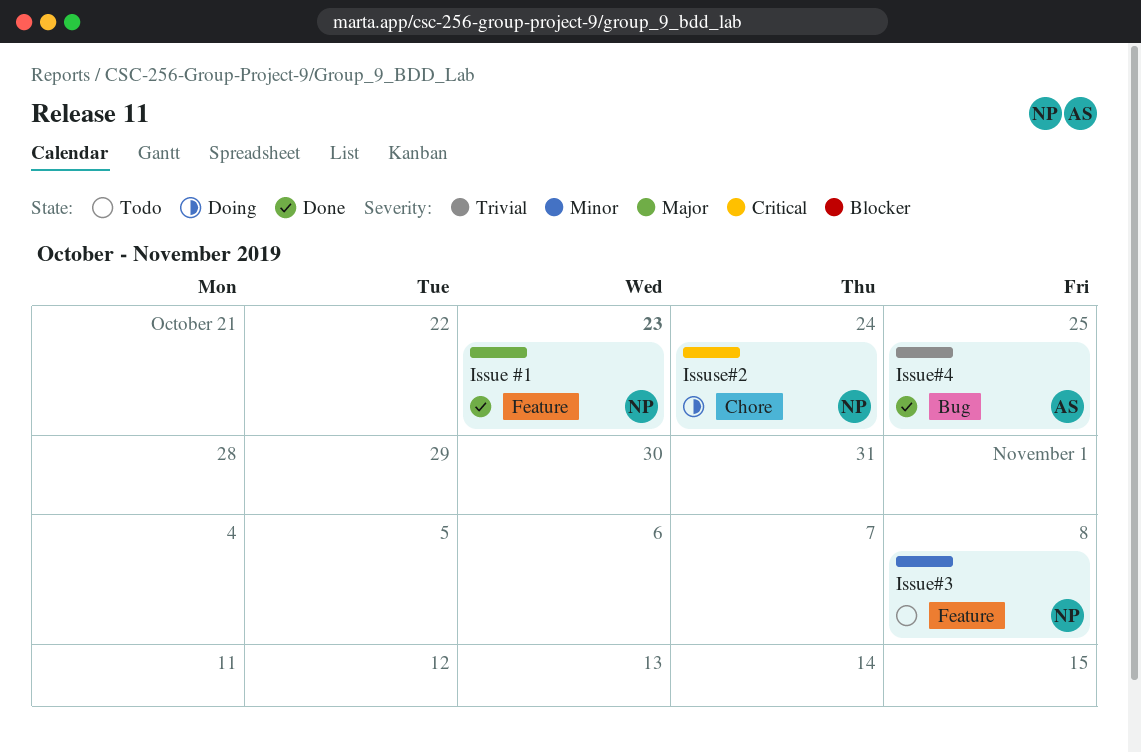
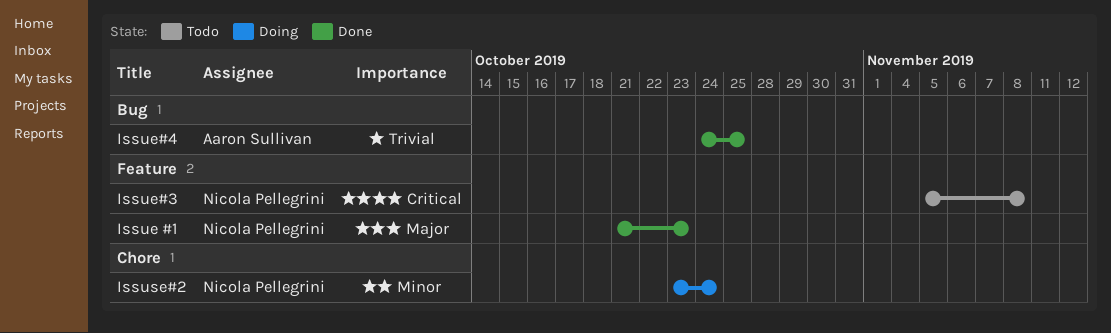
Issue#3, priority: Minor -> Critical
Issuse#2, priority: Critical -> Minor

